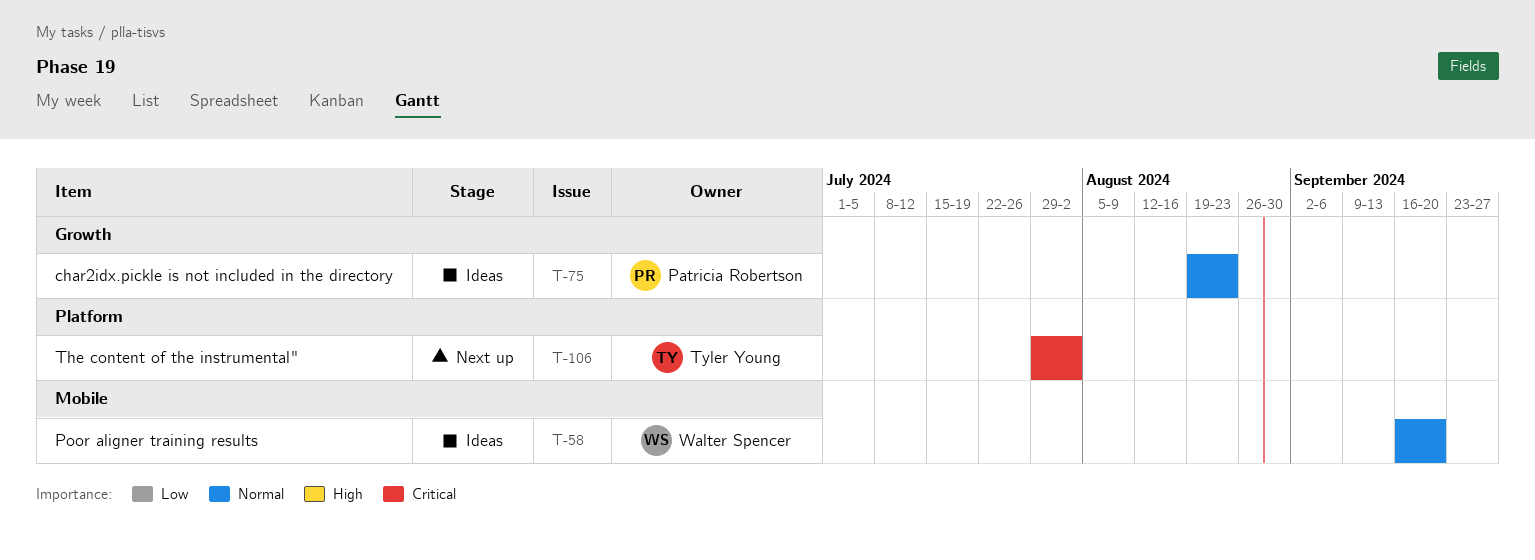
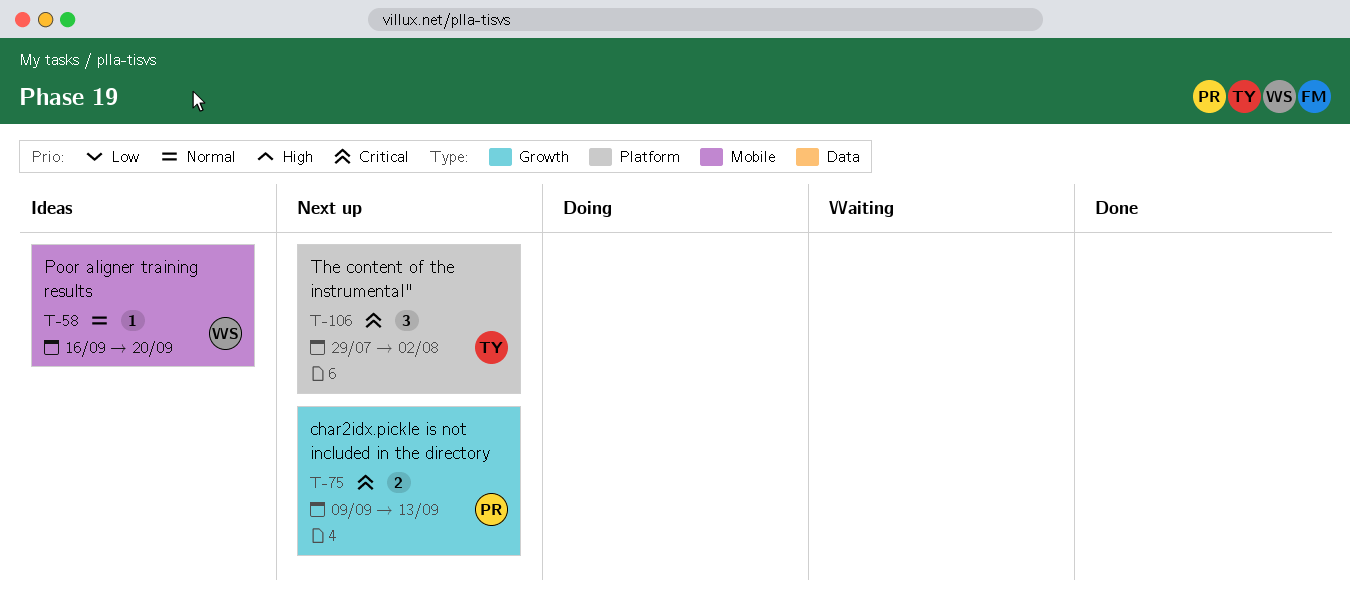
T-75, status: Ideas -> Next up
T-75, priority: Normal -> Critical
T-75, start: Aug 19 -> Sep 9
T-75, due: Aug 23 -> Sep 13

